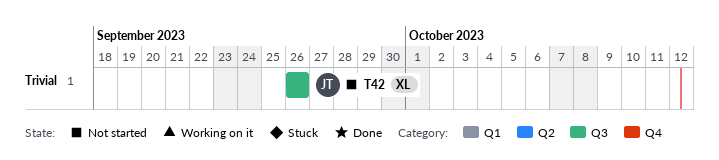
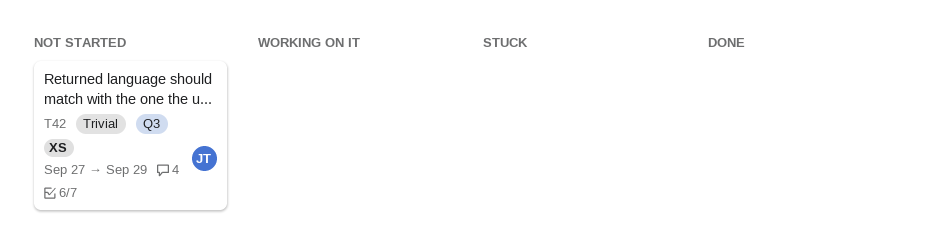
T42, estimate: XL -> XS
T42, start: Sep 26 -> Sep 27
T42, due: Sep 26 -> Sep 29

